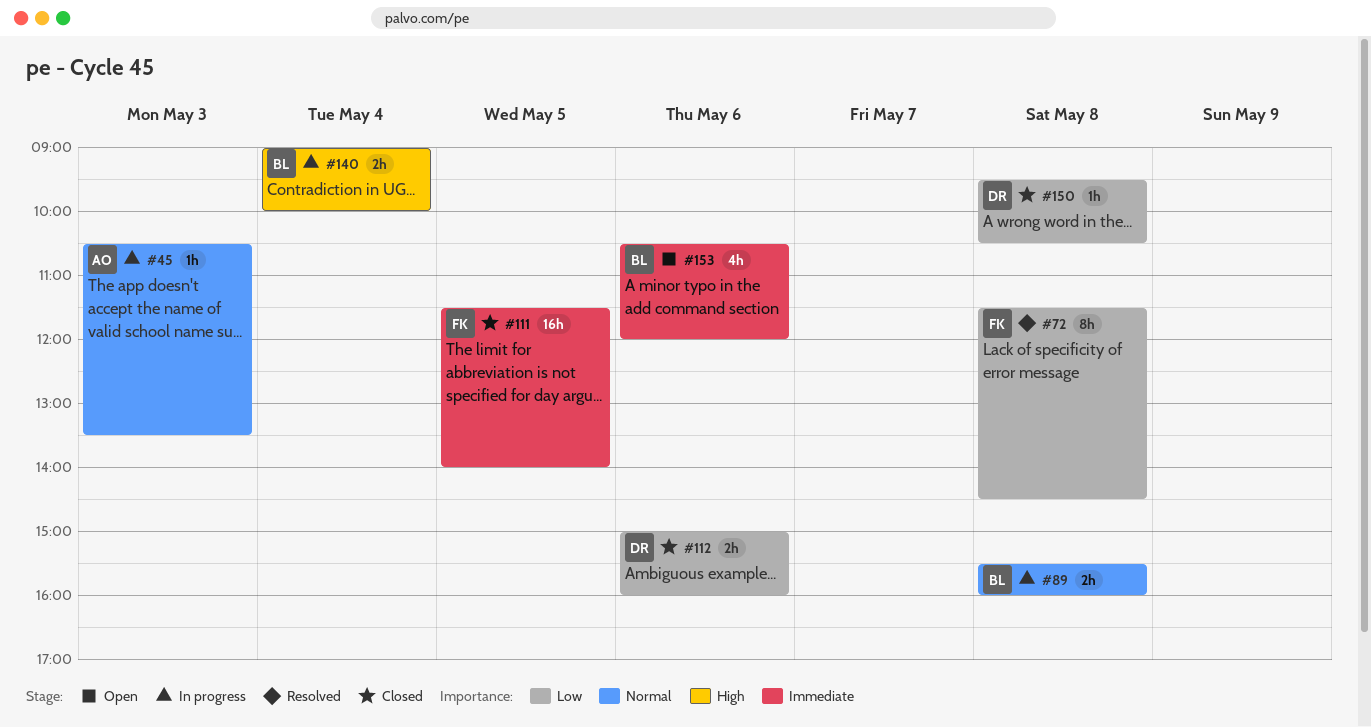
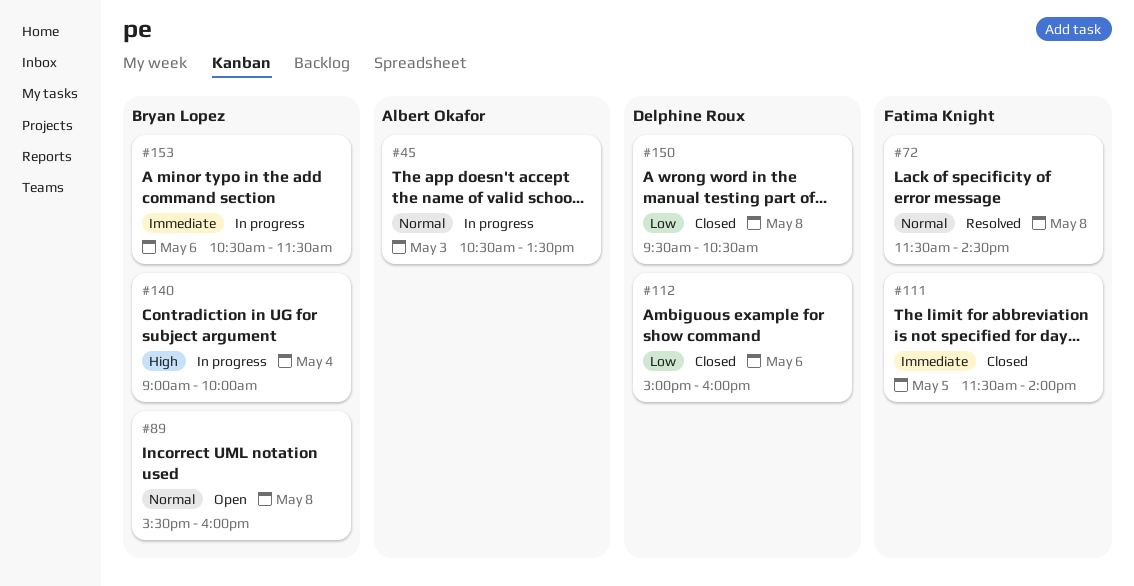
#72, priority: Low -> Normal
#89, status: In progress -> Open
#153, status: Open -> In progress
#153, ends: 12:00 -> 11:30

